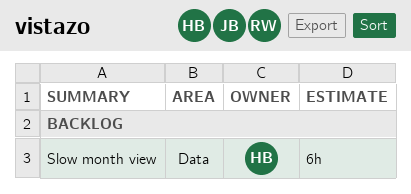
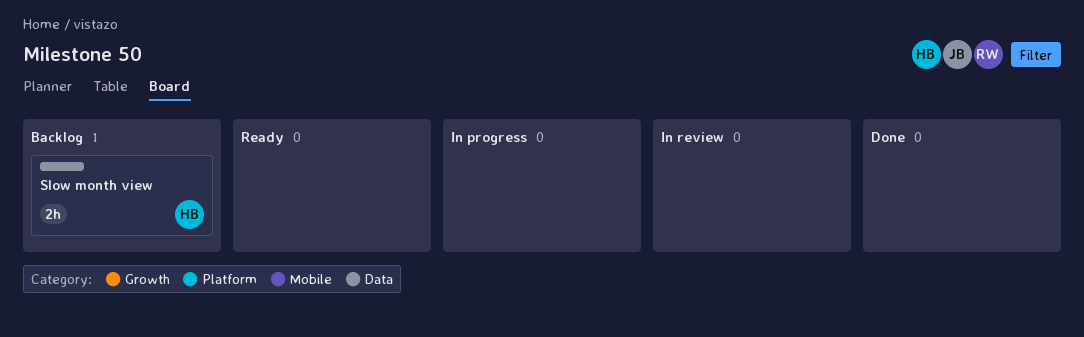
Slow month view, estimate: 6h -> 2h

